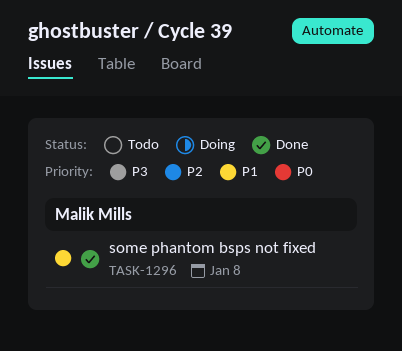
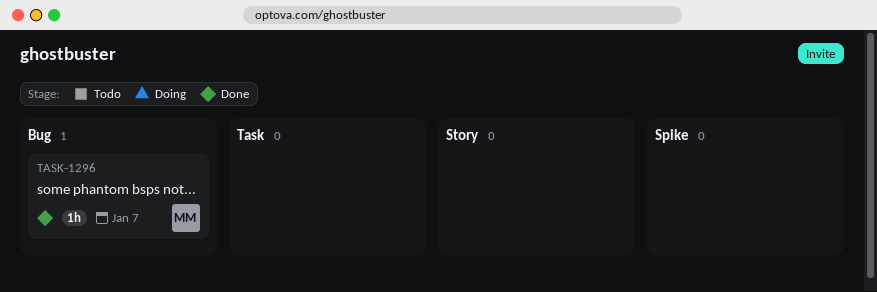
TASK-1296, due: Jan 8 -> Jan 7

